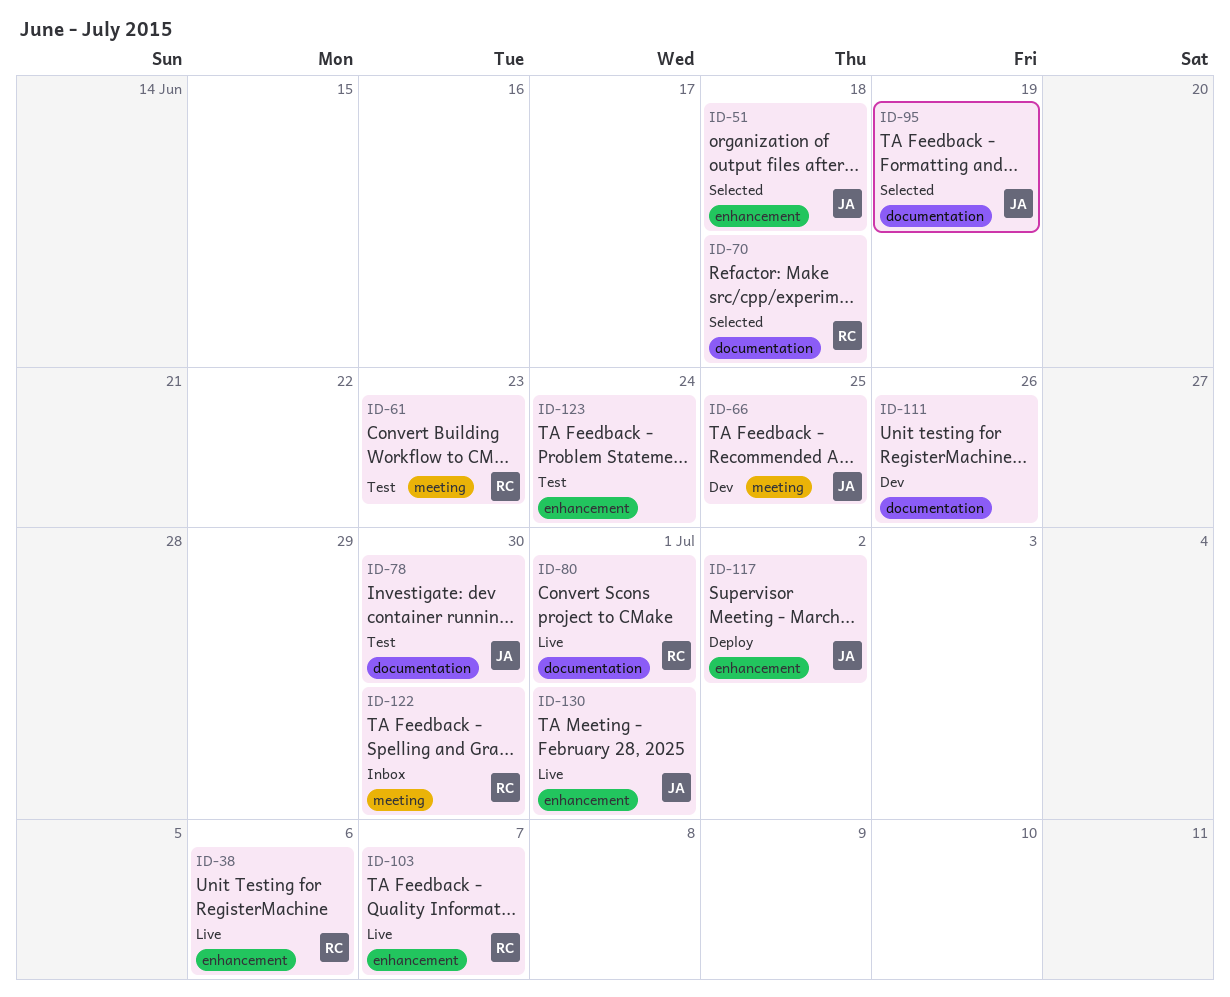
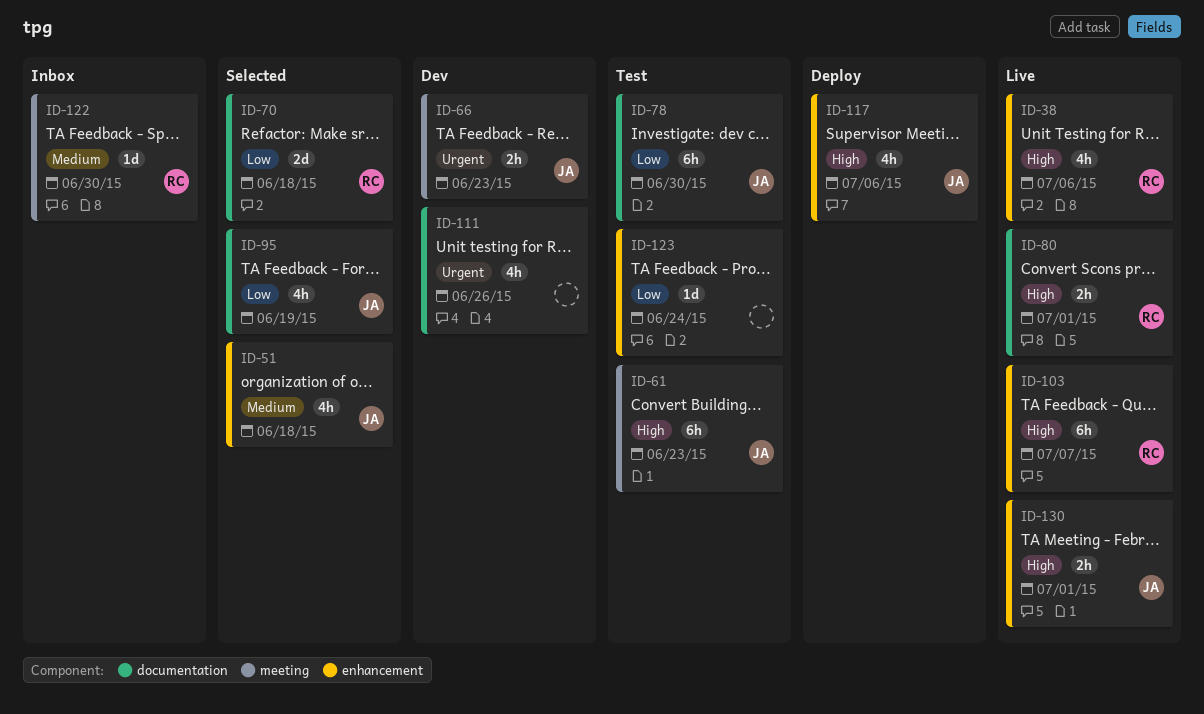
ID-61, owner: RC -> JA
ID-66, due: Jun 25 -> Jun 23
ID-117, due: Jul 2 -> Jul 6

